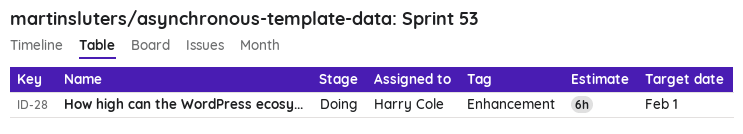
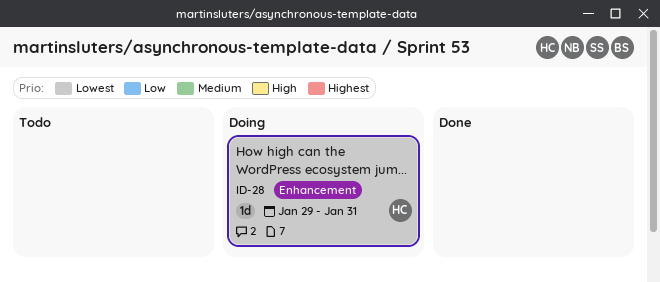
ID-28, estimate: 6h -> 1d
ID-28, due: Feb 1 -> Jan 31

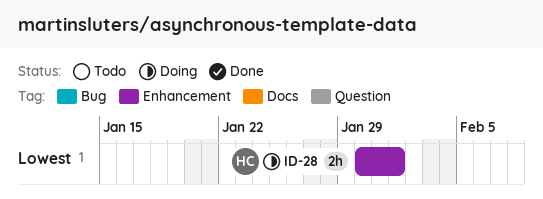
ID-28, estimate: 1d -> 2h
ID-28, start: Jan 29 -> Jan 30
ID-28, due: Jan 31 -> Feb 1

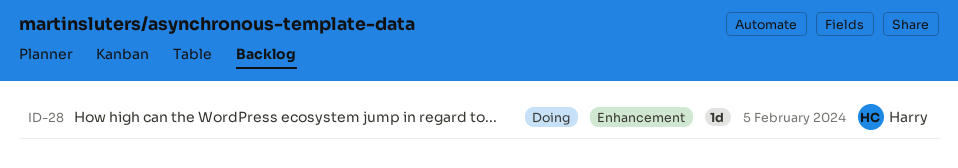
ID-28, estimate: 2h -> 1d
ID-28, due: Feb 1 -> Feb 5

